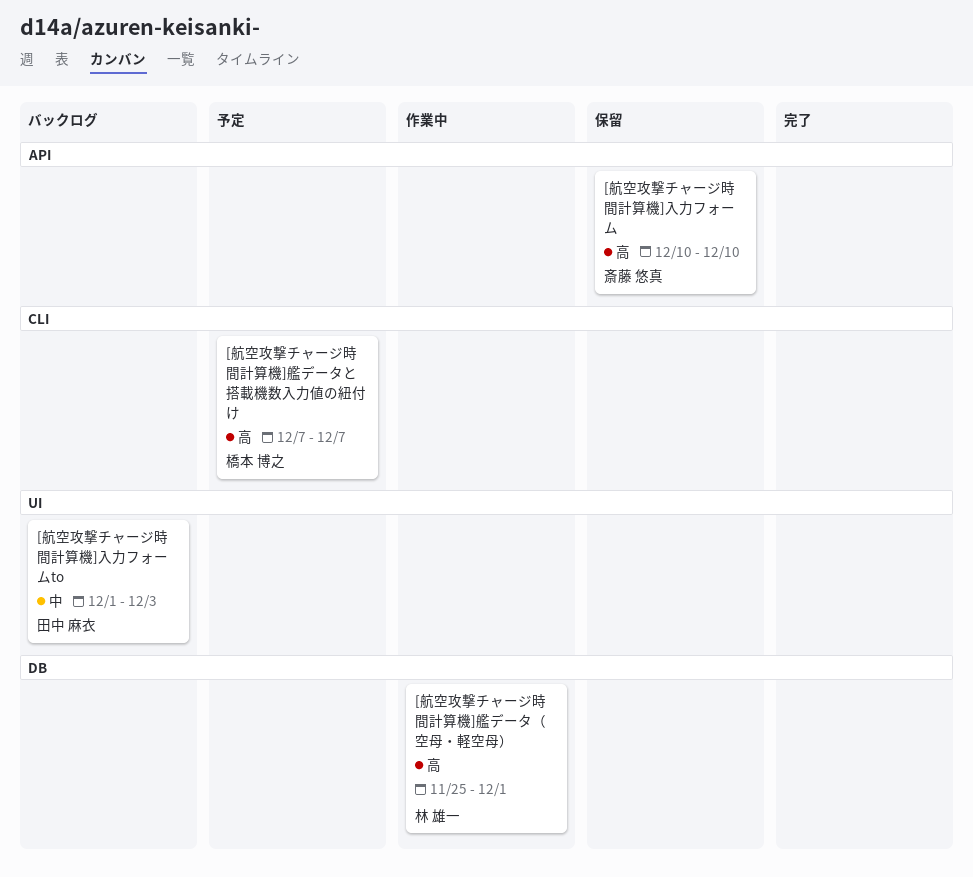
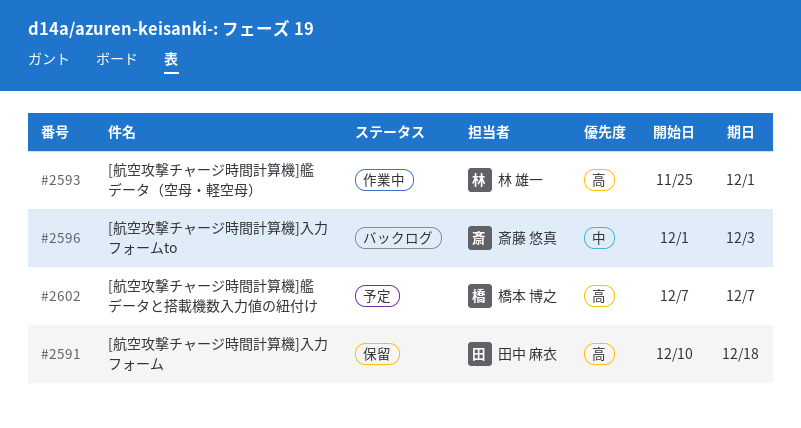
[航空攻撃チャージ時間計算機]入力フォーム, owner: 斎藤 悠真 -> 田中 麻衣
[航空攻撃チャージ時間計算機]入力フォーム, due: Dec 10 -> Dec 18
[航空攻撃チャージ時間計算機]入力フォームto, owner: 田中 麻衣 -> 斎藤 悠真

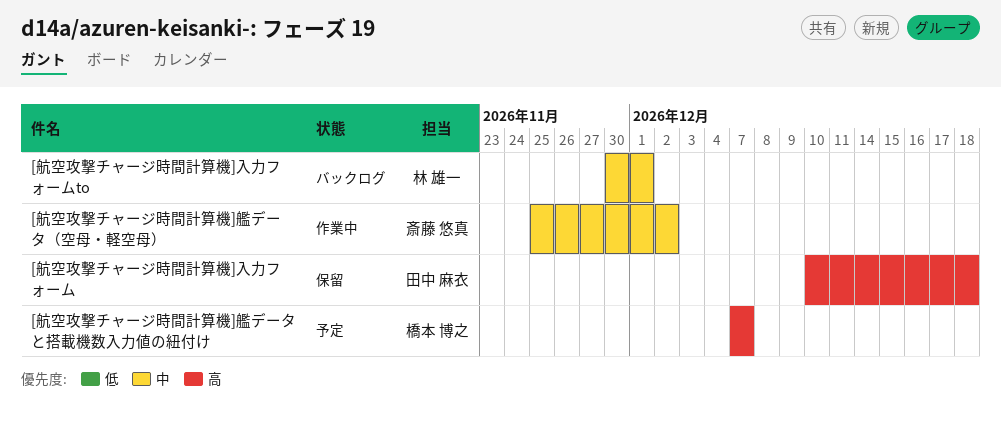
[航空攻撃チャージ時間計算機]入力フォームto, owner: 斎藤 悠真 -> 林 雄一
[航空攻撃チャージ時間計算機]入力フォームto, start: Dec 1 -> Nov 30
[航空攻撃チャージ時間計算機]入力フォームto, due: Dec 3 -> Dec 1
[航空攻撃チャージ時間計算機]艦データ（空母・軽空母）, owner: 林 雄一 -> 斎藤 悠真
[航空攻撃チャージ時間計算機]艦データ（空母・軽空母）, priority: 高 -> 中
[航空攻撃チャージ時間計算機]艦データ（空母・軽空母）, due: Dec 1 -> Dec 2

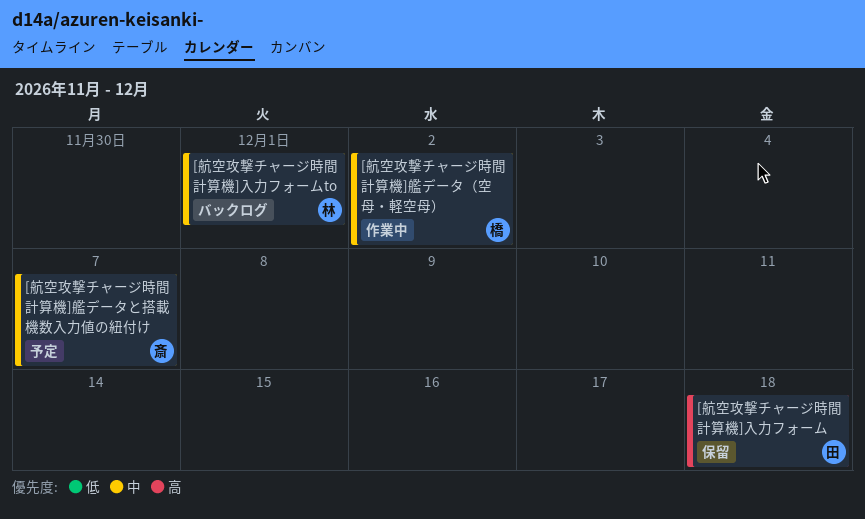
[航空攻撃チャージ時間計算機]艦データと搭載機数入力値の紐付け, owner: 橋本 博之 -> 斎藤 悠真
[航空攻撃チャージ時間計算機]艦データと搭載機数入力値の紐付け, priority: 高 -> 中
[航空攻撃チャージ時間計算機]艦データ（空母・軽空母）, owner: 斎藤 悠真 -> 橋本 博之

